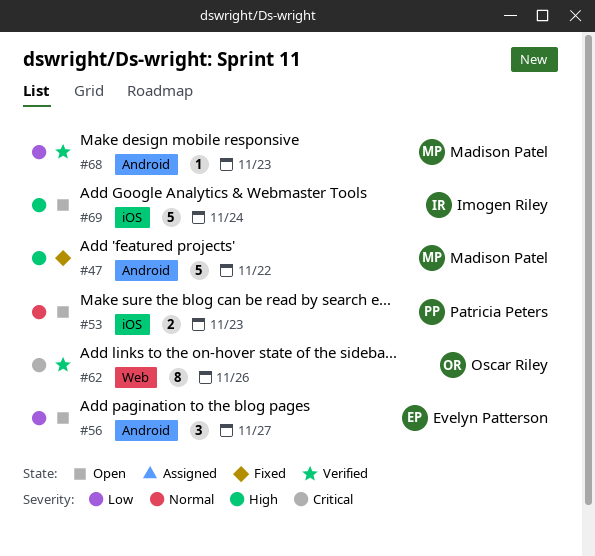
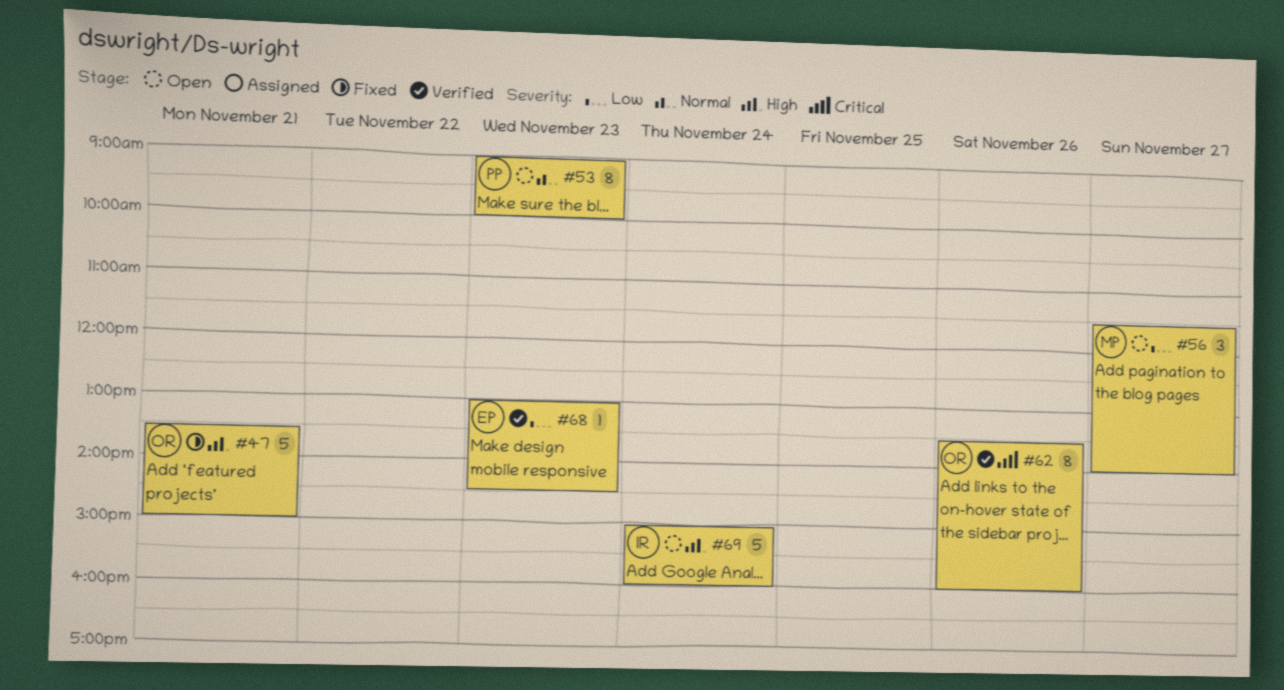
#47, owner: Madison Patel -> Oscar Riley
#47, day: Nov 22 -> Nov 21
#53, estimate: 2 -> 8
#56, owner: Evelyn Patterson -> Madison Patel
#68, owner: Madison Patel -> Evelyn Patterson

